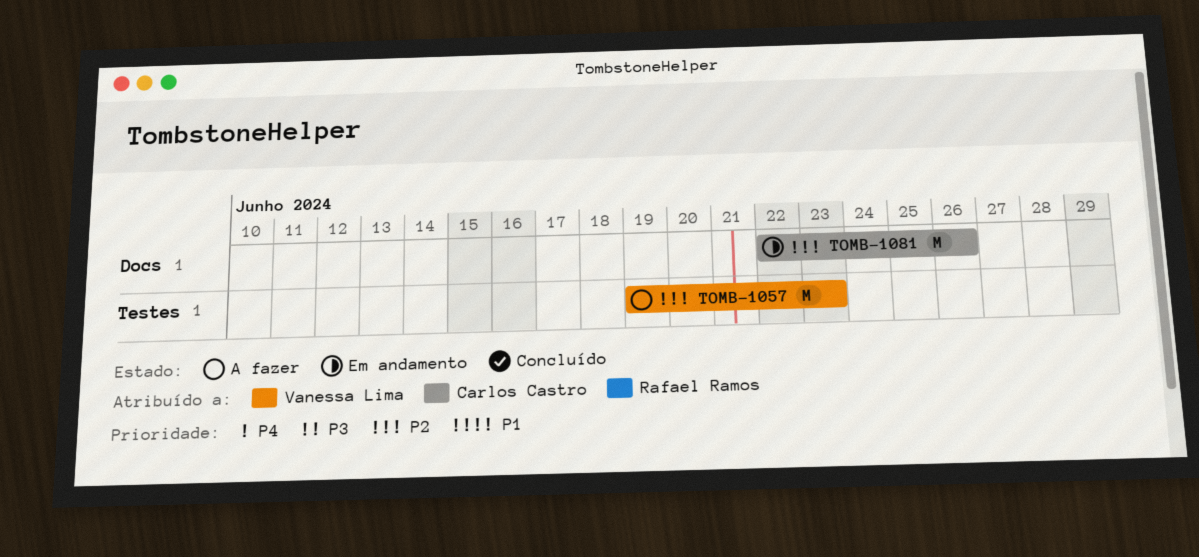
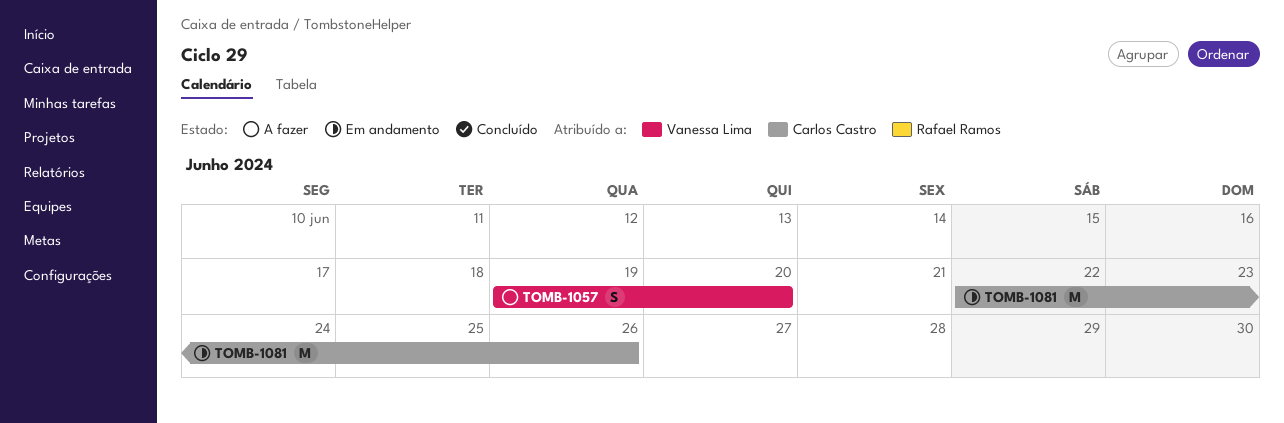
TOMB-1057, estimate: M -> S
TOMB-1057, due: Jun 23 -> Jun 20

